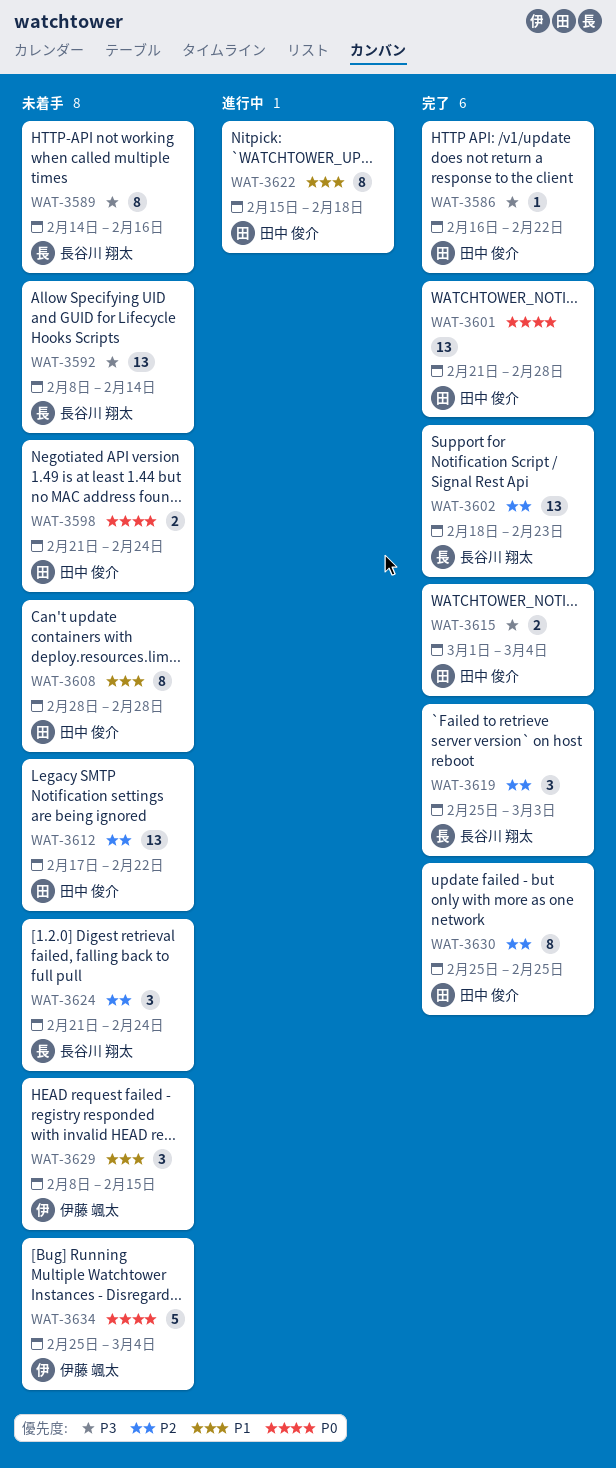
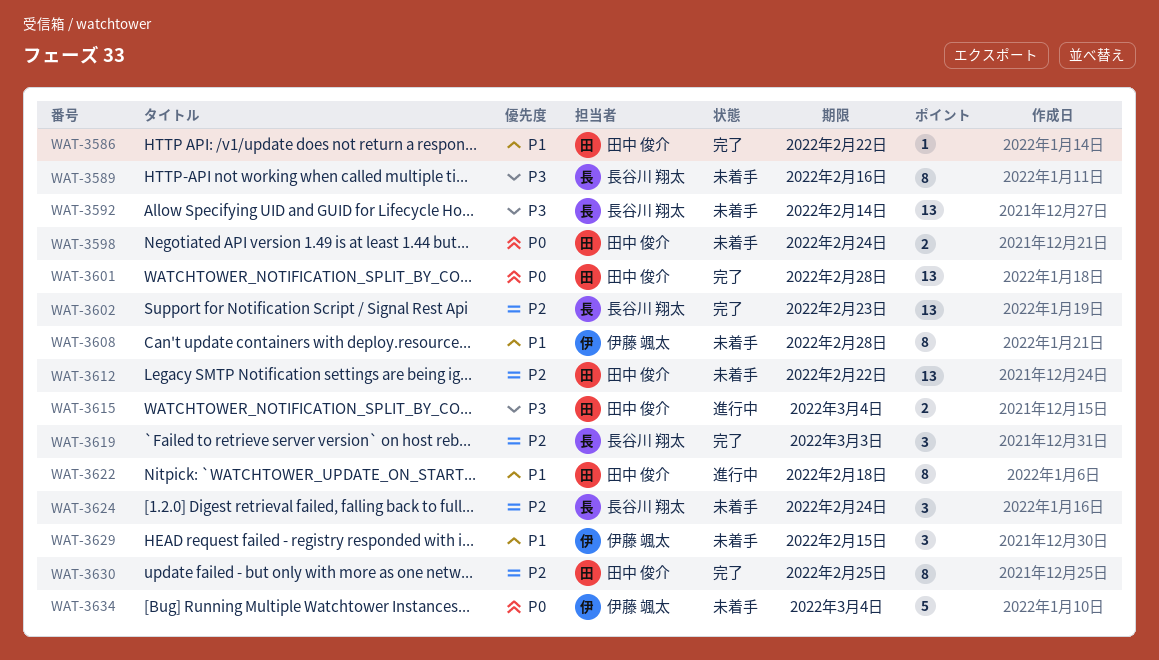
WAT-3586, priority: P3 -> P1
WAT-3608, owner: 田中 俊介 -> 伊藤 颯太
WAT-3615, status: 完了 -> 進行中

